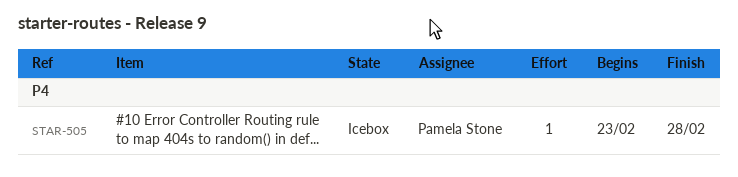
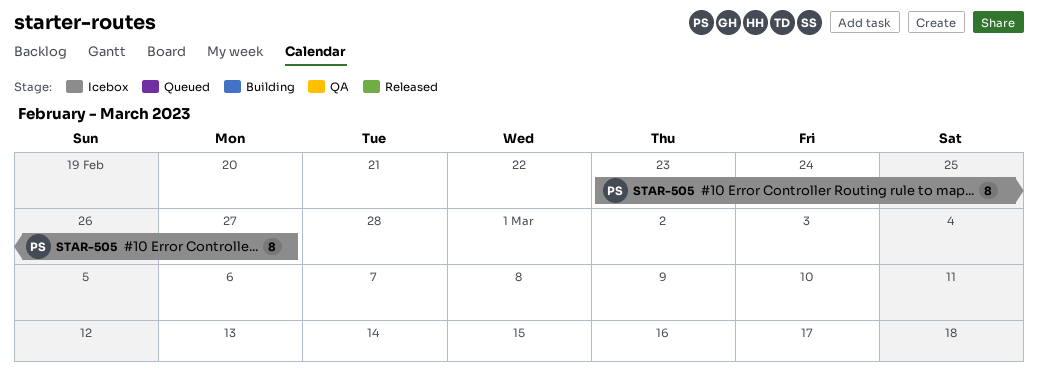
STAR-505, estimate: 1 -> 8
STAR-505, due: Feb 28 -> Feb 27

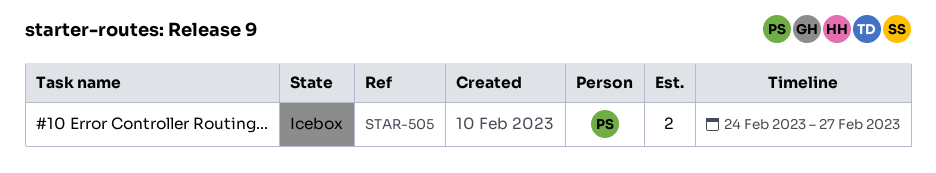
STAR-505, estimate: 8 -> 2
STAR-505, start: Feb 23 -> Feb 24

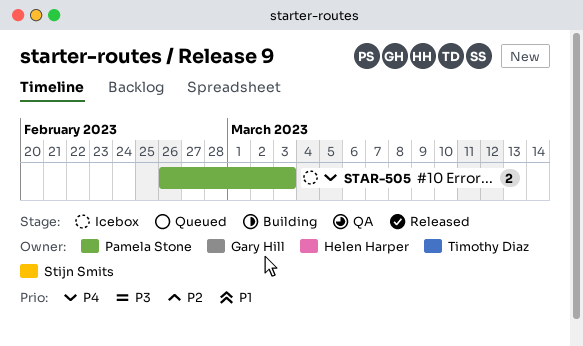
STAR-505, start: Feb 24 -> Feb 26
STAR-505, due: Feb 27 -> Mar 3

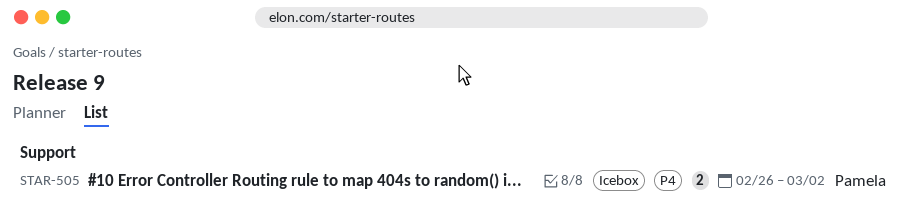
STAR-505, due: Mar 3 -> Mar 2

